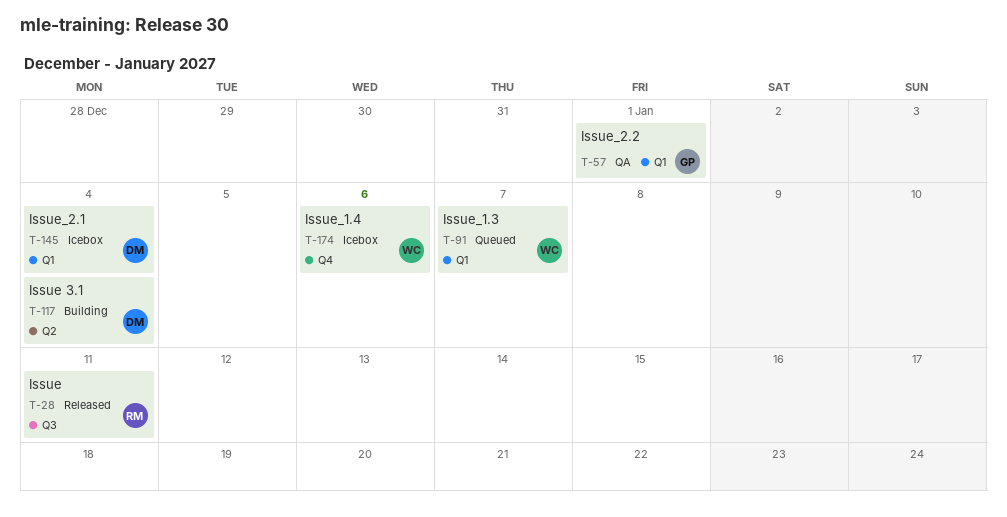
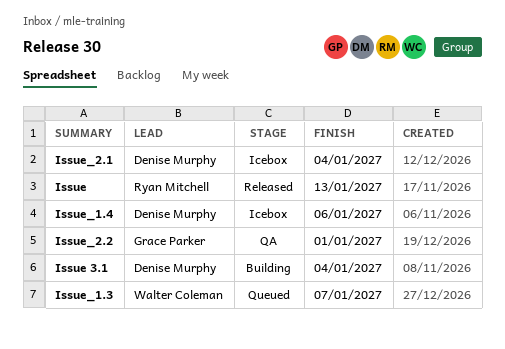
Issue, due: Jan 11 -> Jan 13
Issue_1.4, owner: Walter Coleman -> Denise Murphy

